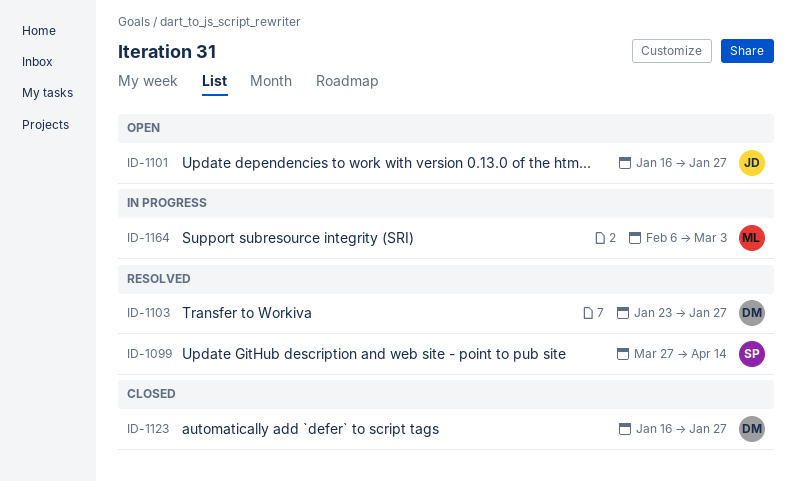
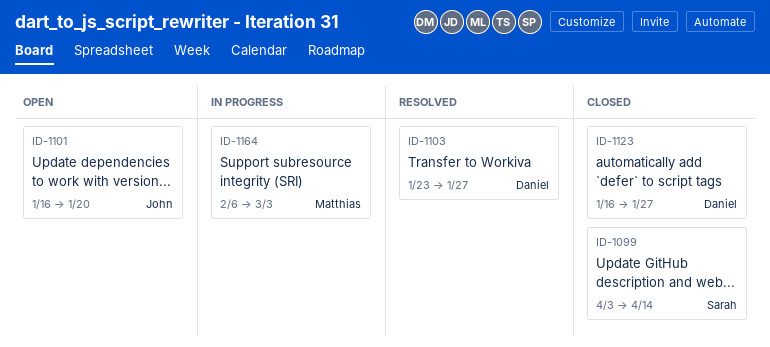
ID-1099, status: Resolved -> Closed
ID-1099, start: Mar 27 -> Apr 3
ID-1101, due: Jan 27 -> Jan 20

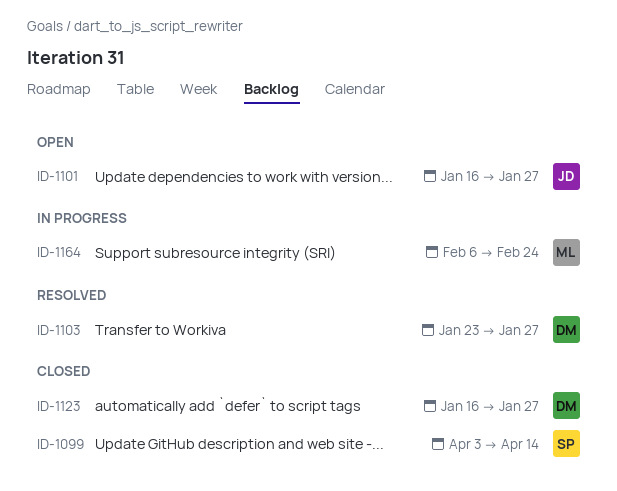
ID-1101, due: Jan 20 -> Jan 27
ID-1164, due: Mar 3 -> Feb 24

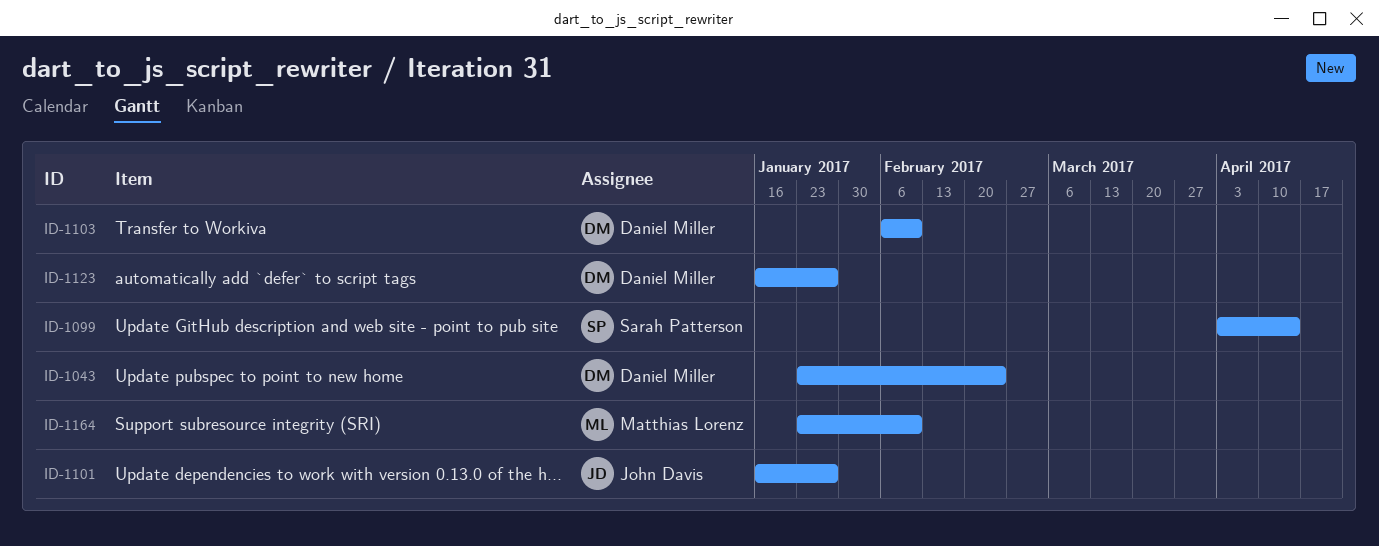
ID-1043: none -> present
ID-1103, start: Jan 23 -> Feb 6
ID-1103, due: Jan 27 -> Feb 10
ID-1164, start: Feb 6 -> Jan 23
ID-1164, due: Feb 24 -> Feb 10

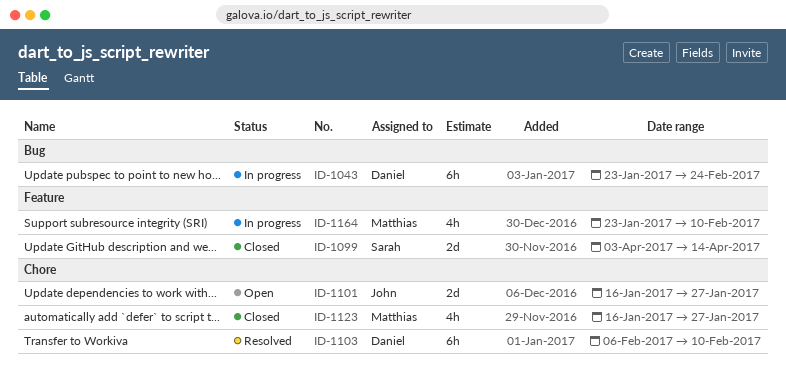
ID-1123, owner: Daniel Miller -> Matthias Lorenz

